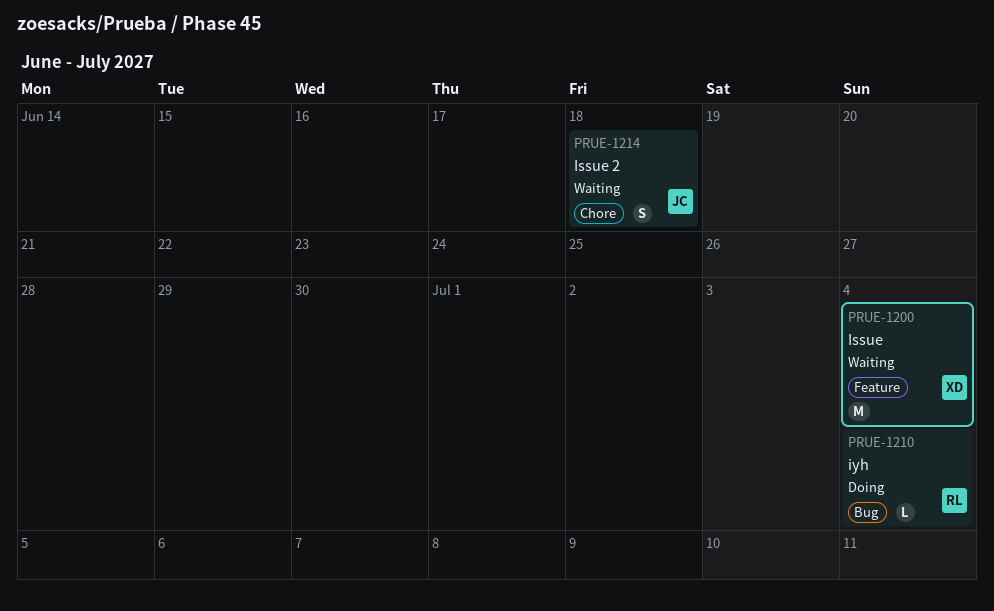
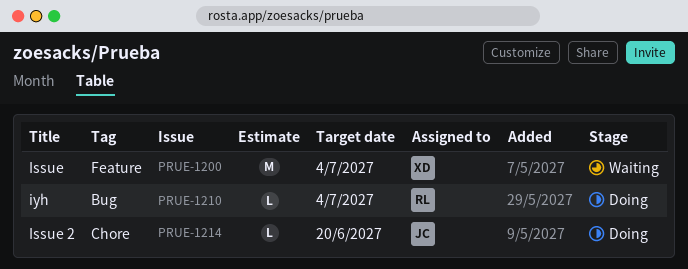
PRUE-1214, status: Waiting -> Doing
PRUE-1214, estimate: S -> L
PRUE-1214, due: Jun 18 -> Jun 20

